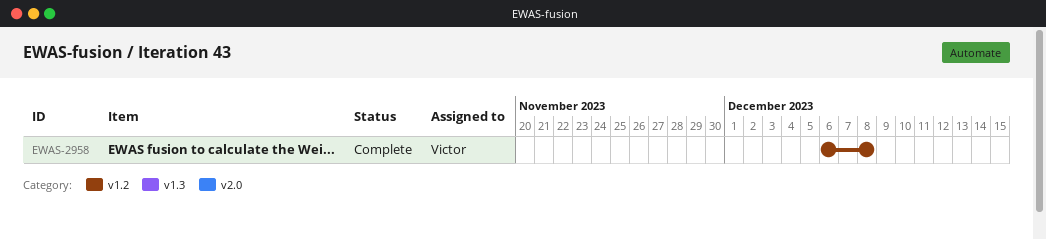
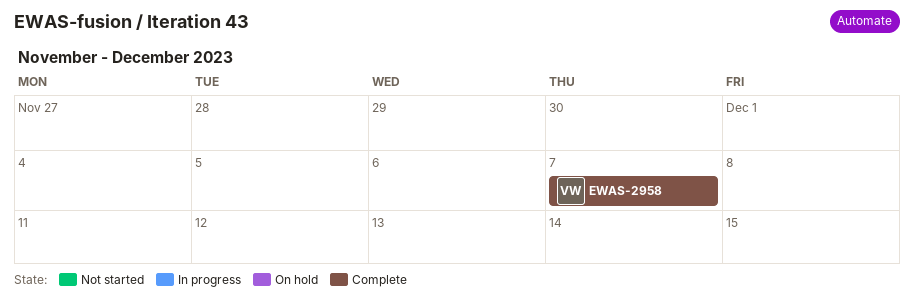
EWAS-2958, start: Dec 6 -> Dec 7
EWAS-2958, due: Dec 8 -> Dec 7

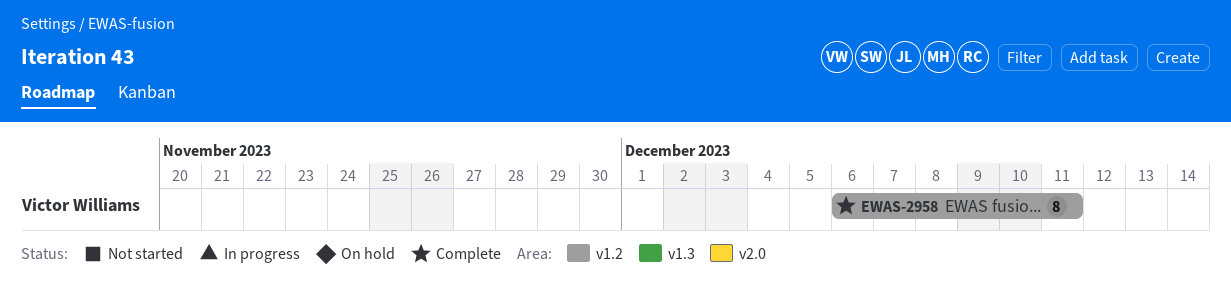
EWAS-2958, start: Dec 7 -> Dec 6
EWAS-2958, due: Dec 7 -> Dec 11

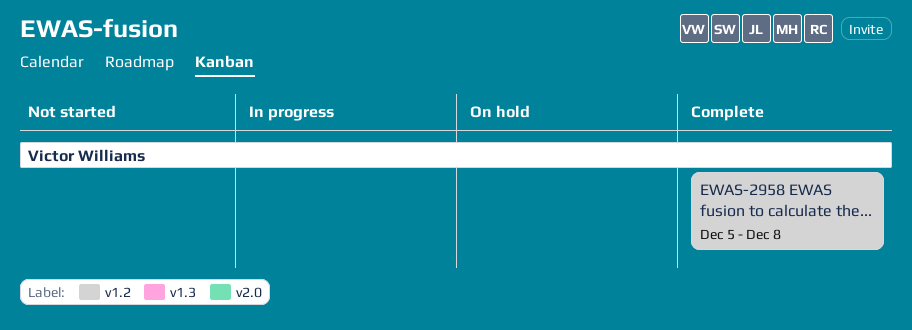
EWAS-2958, start: Dec 6 -> Dec 5
EWAS-2958, due: Dec 11 -> Dec 8

